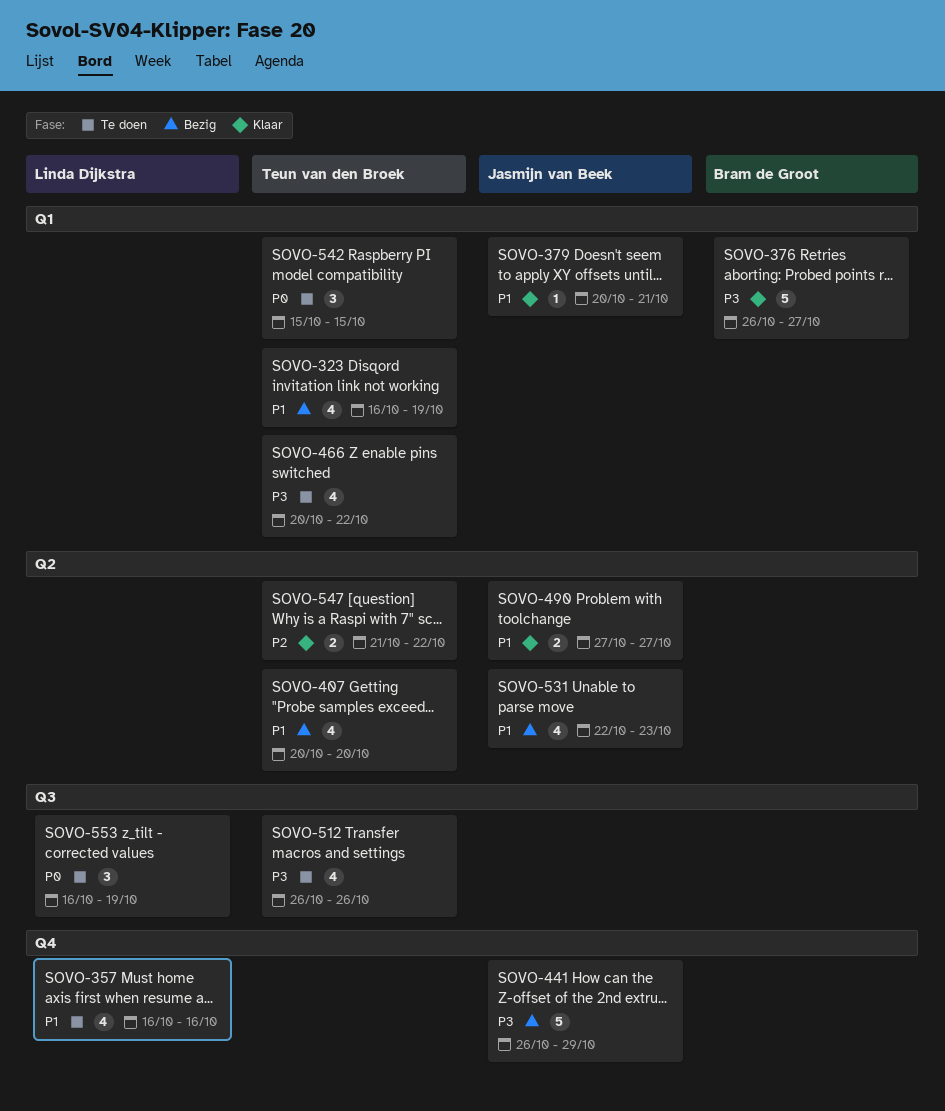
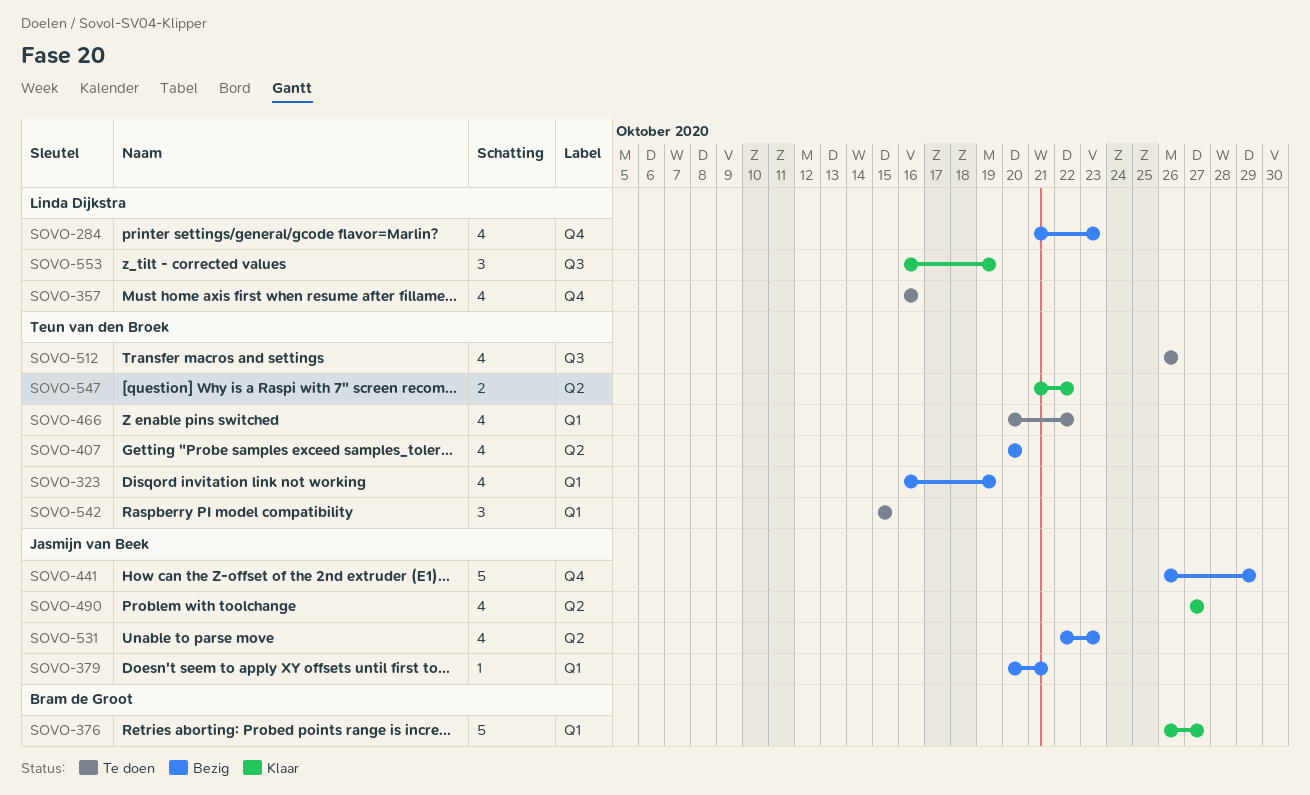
SOVO-284: none -> present
SOVO-379, status: Klaar -> Bezig
SOVO-490, estimate: 2 -> 4
SOVO-553, status: Te doen -> Klaar

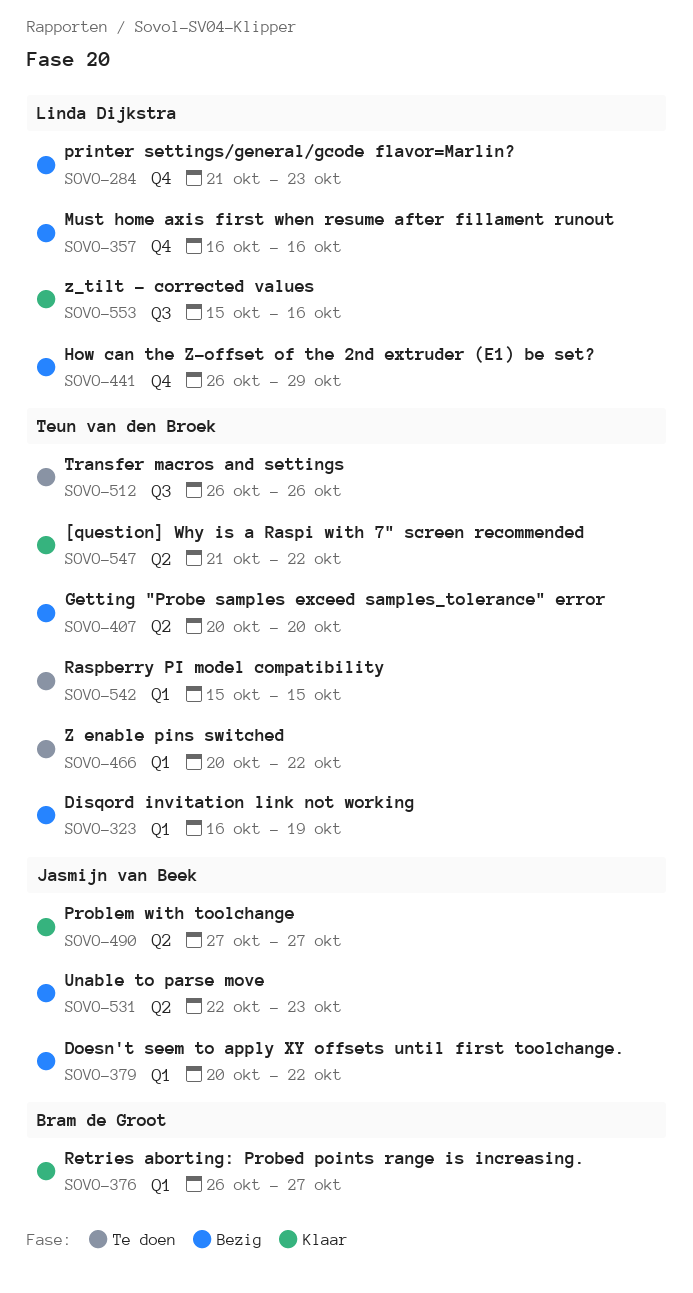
SOVO-357, status: Te doen -> Bezig
SOVO-379, due: Oct 21 -> Oct 22
SOVO-441, owner: Jasmijn van Beek -> Linda Dijkstra
SOVO-553, start: Oct 16 -> Oct 15
SOVO-553, due: Oct 19 -> Oct 16

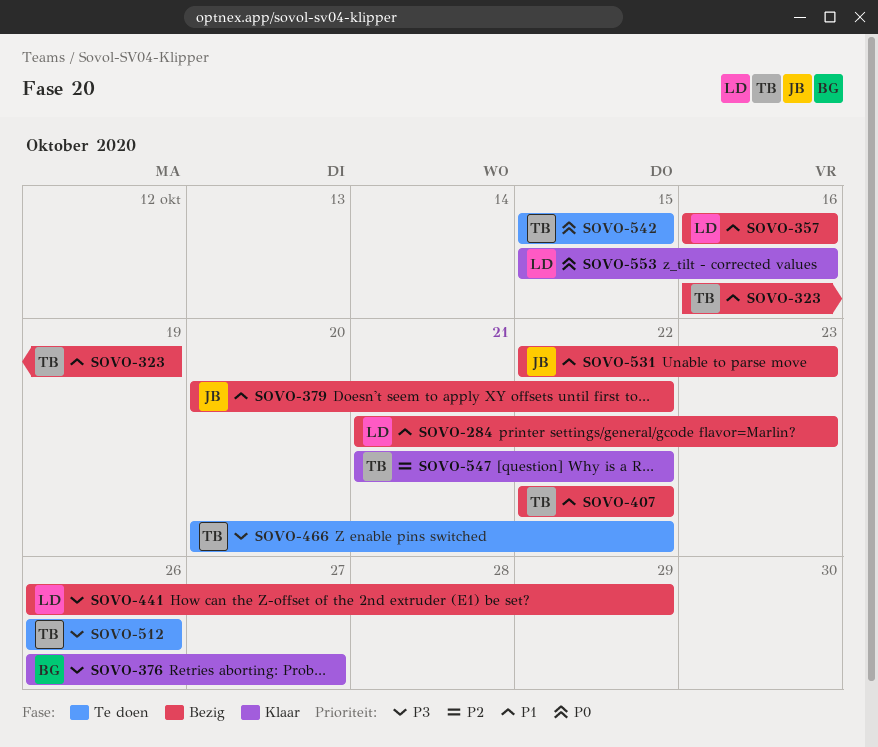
SOVO-407, start: Oct 20 -> Oct 22
SOVO-407, due: Oct 20 -> Oct 22
SOVO-490: present -> none

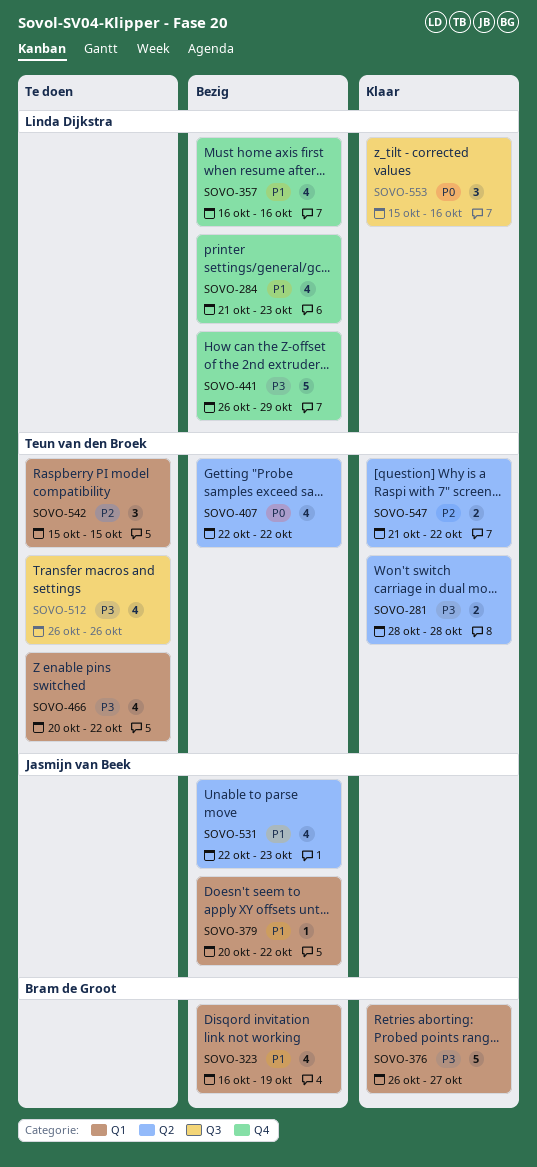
SOVO-281: none -> present
SOVO-323, owner: Teun van den Broek -> Bram de Groot
SOVO-407, priority: P1 -> P0
SOVO-542, priority: P0 -> P2

